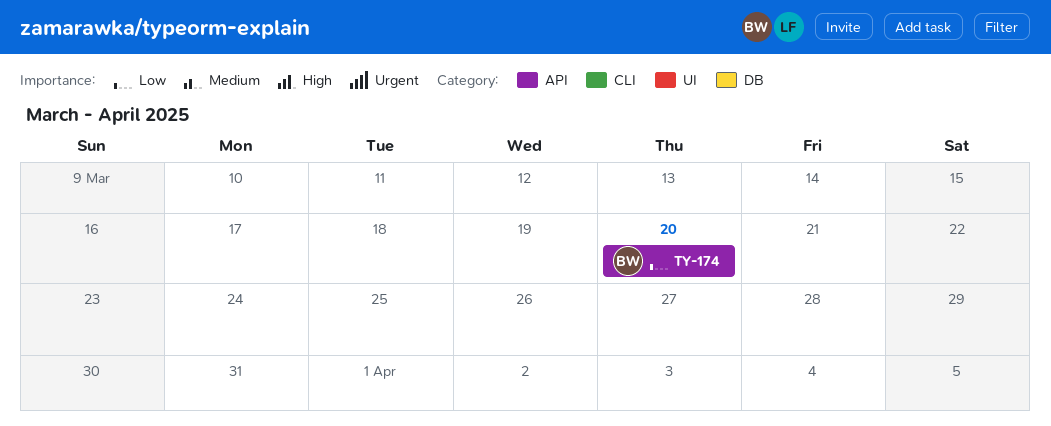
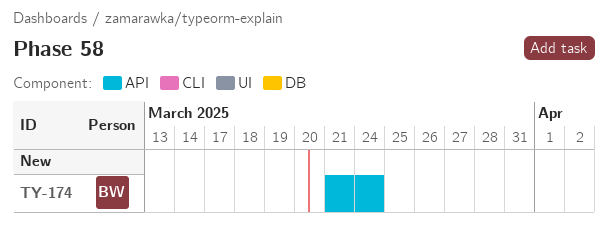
TY-174, start: Mar 20 -> Mar 21
TY-174, due: Mar 20 -> Mar 24

